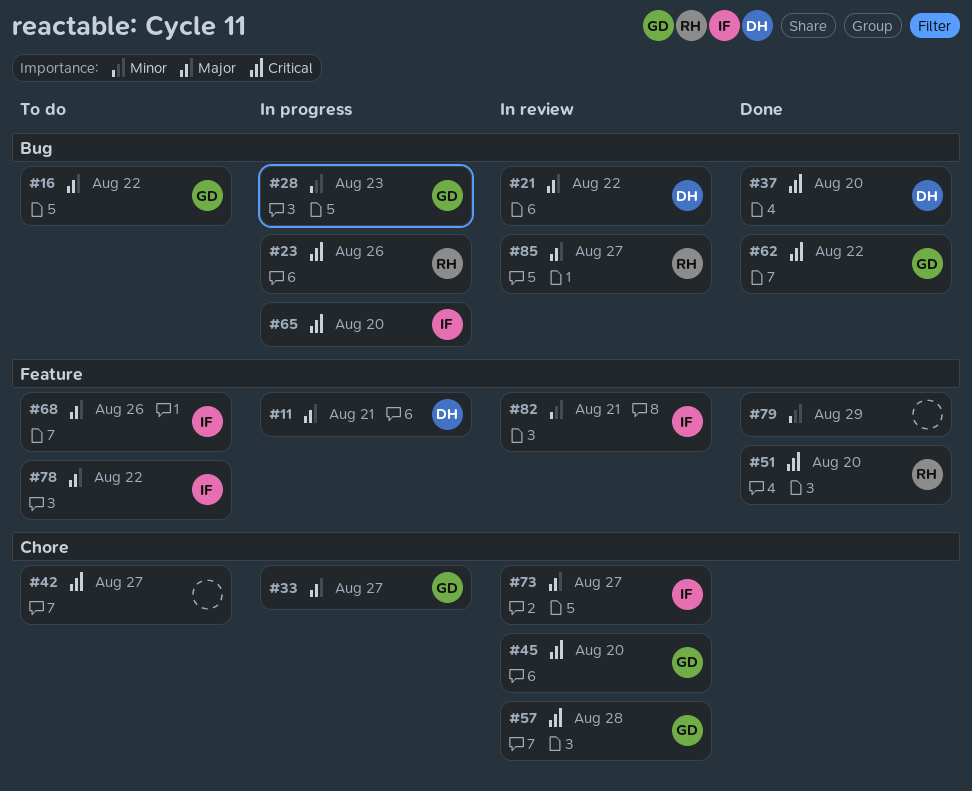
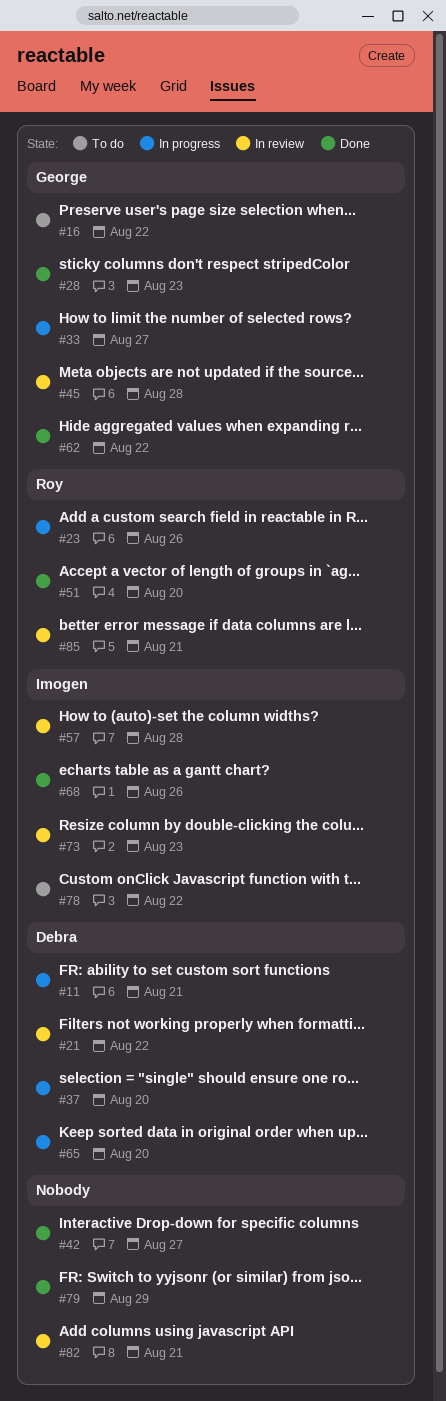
#28, status: In progress -> Done
#37, status: Done -> In progress
#42, status: To do -> Done
#45, due: Aug 20 -> Aug 28
#57, owner: George -> Imogen
#65, owner: Imogen -> Debra
#68, status: To do -> Done
#73, due: Aug 27 -> Aug 23
#82, owner: Imogen -> none
#85, due: Aug 27 -> Aug 21

